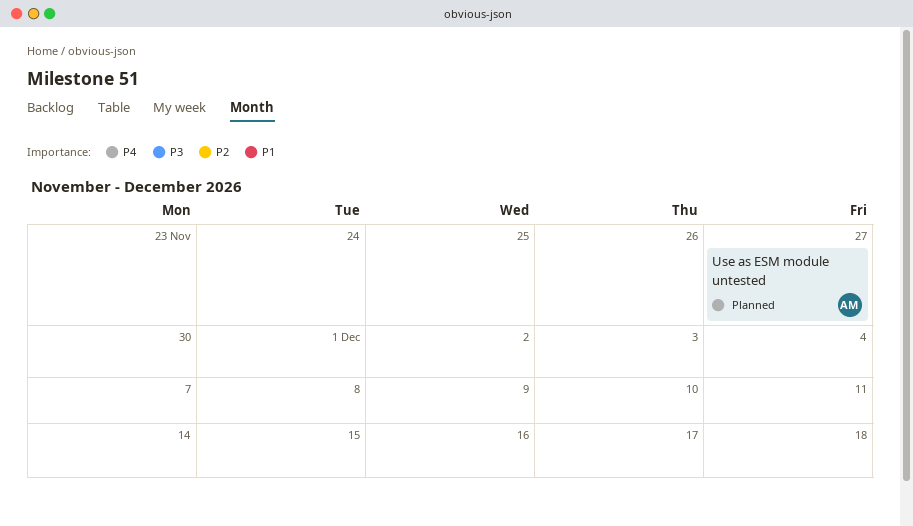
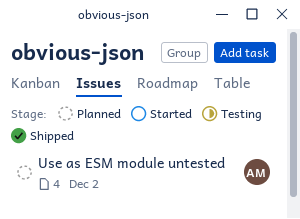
Use as ESM module untested, due: Nov 27 -> Dec 2

